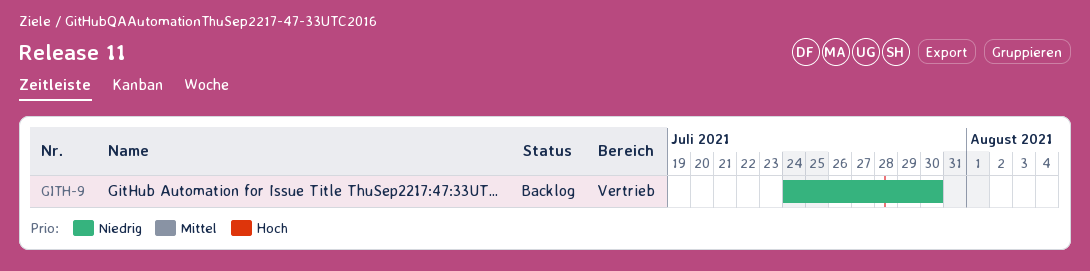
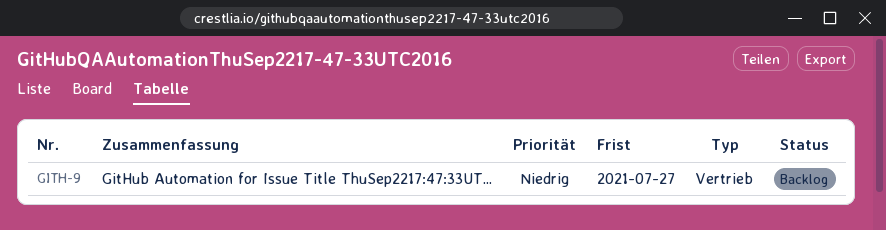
GITH-9, due: Jul 30 -> Jul 27

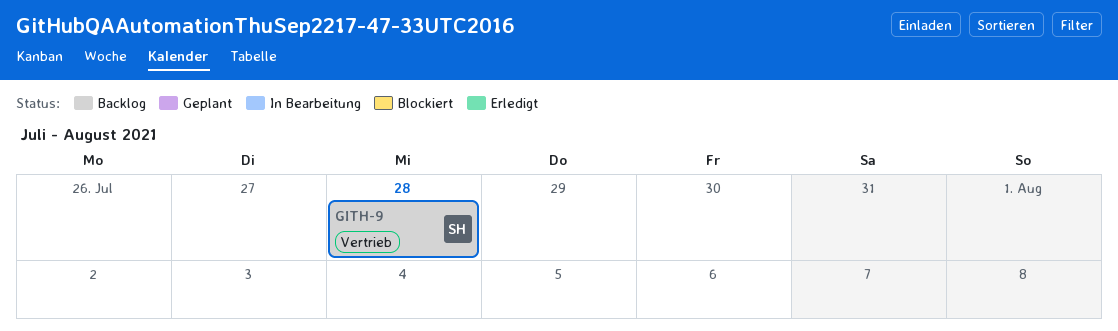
GITH-9, due: Jul 27 -> Jul 28

